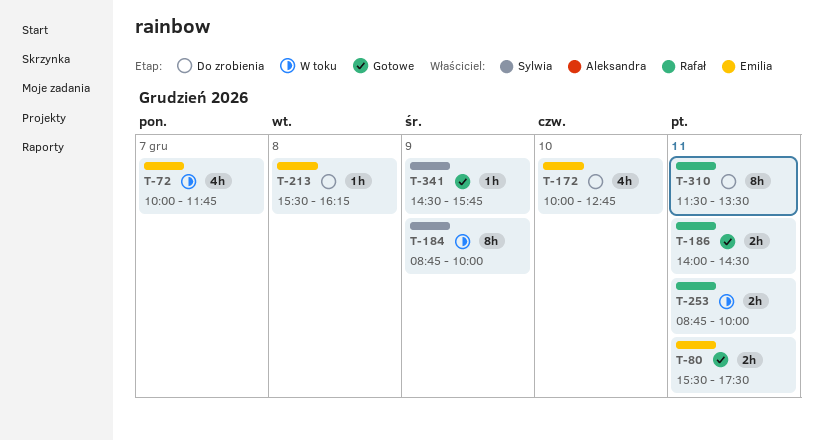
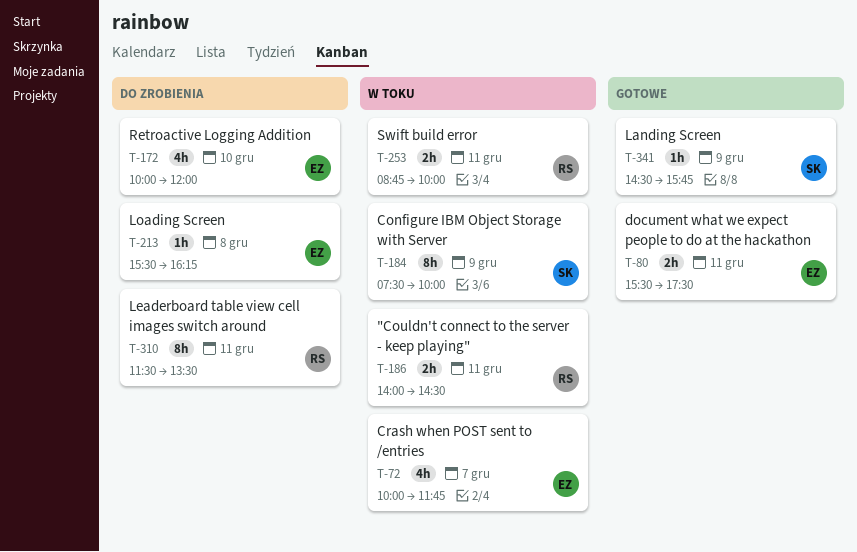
T-172, ends: 12:45 -> 12:00
T-184, begins: 08:45 -> 07:30
T-186, status: Gotowe -> W toku

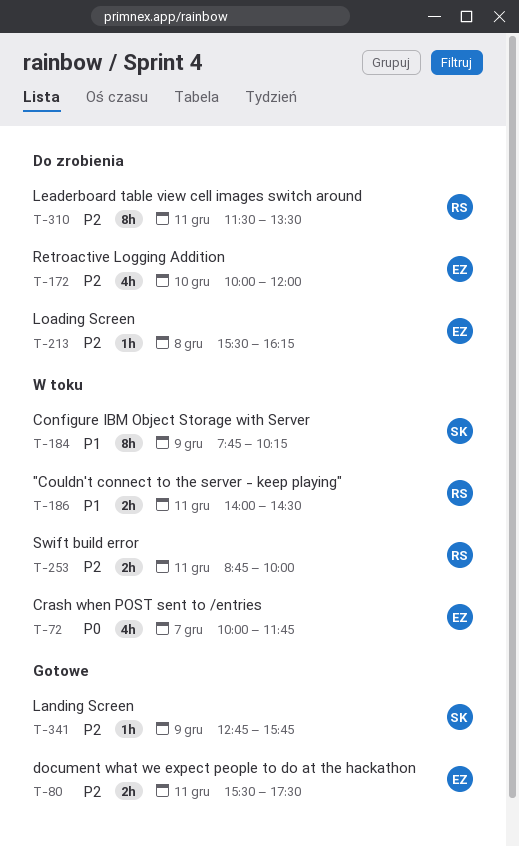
T-184, begins: 07:30 -> 07:45
T-184, ends: 10:00 -> 10:15
T-341, begins: 14:30 -> 12:45

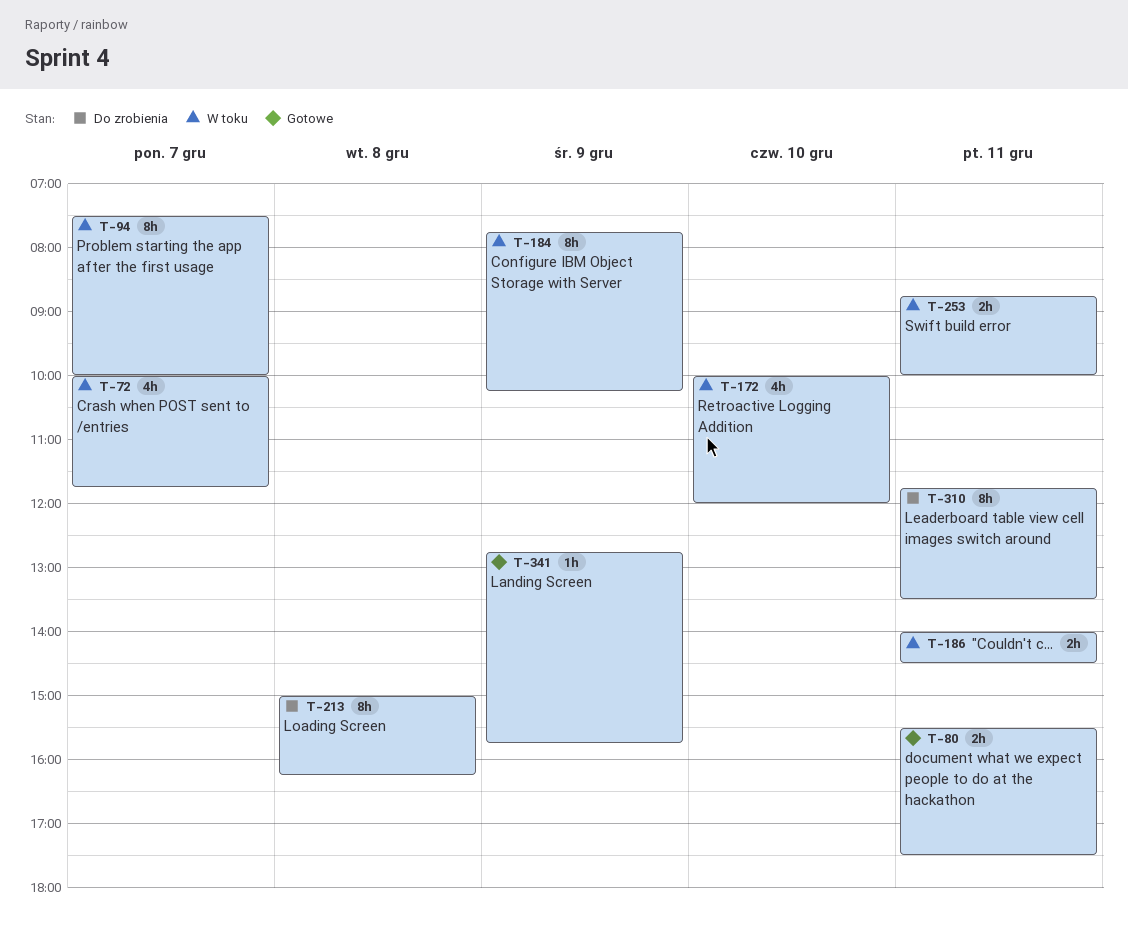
T-94: none -> present
T-172, status: Do zrobienia -> W toku
T-213, estimate: 1h -> 8h
T-213, begins: 15:30 -> 15:00
T-310, begins: 11:30 -> 11:45

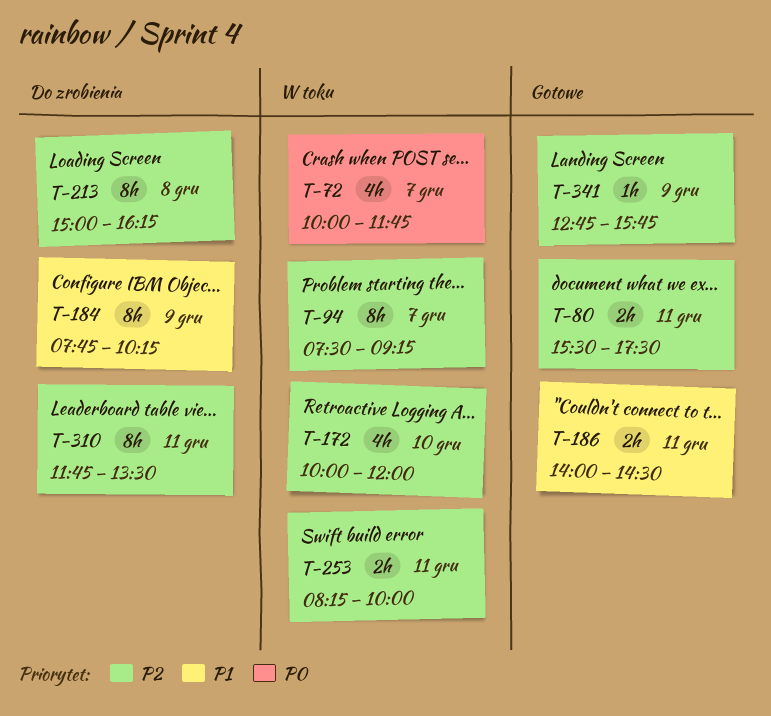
T-94, ends: 10:00 -> 09:15
T-184, status: W toku -> Do zrobienia
T-186, status: W toku -> Gotowe
T-253, begins: 08:45 -> 08:15

